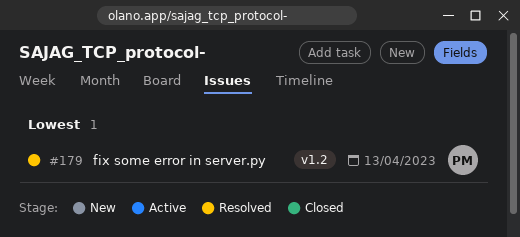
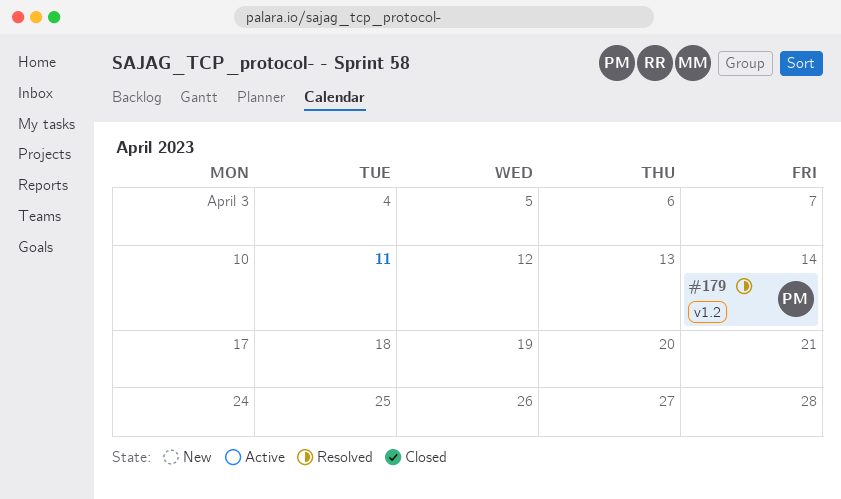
#179, due: Apr 13 -> Apr 14

